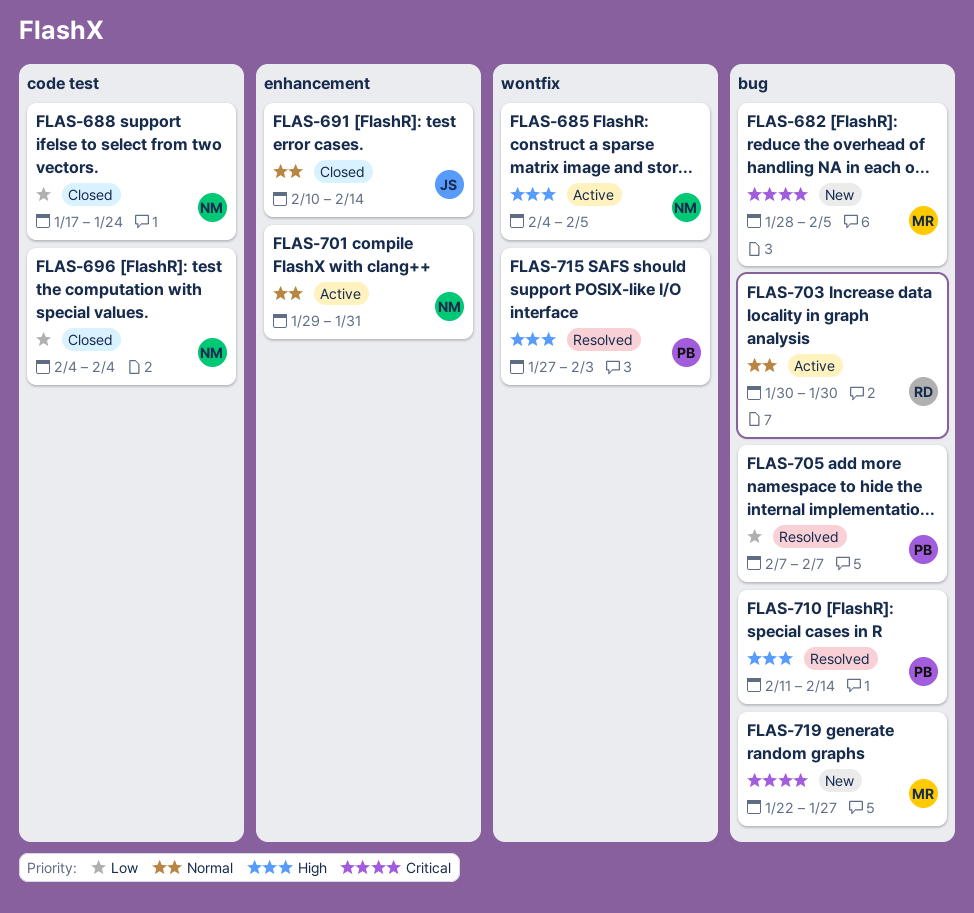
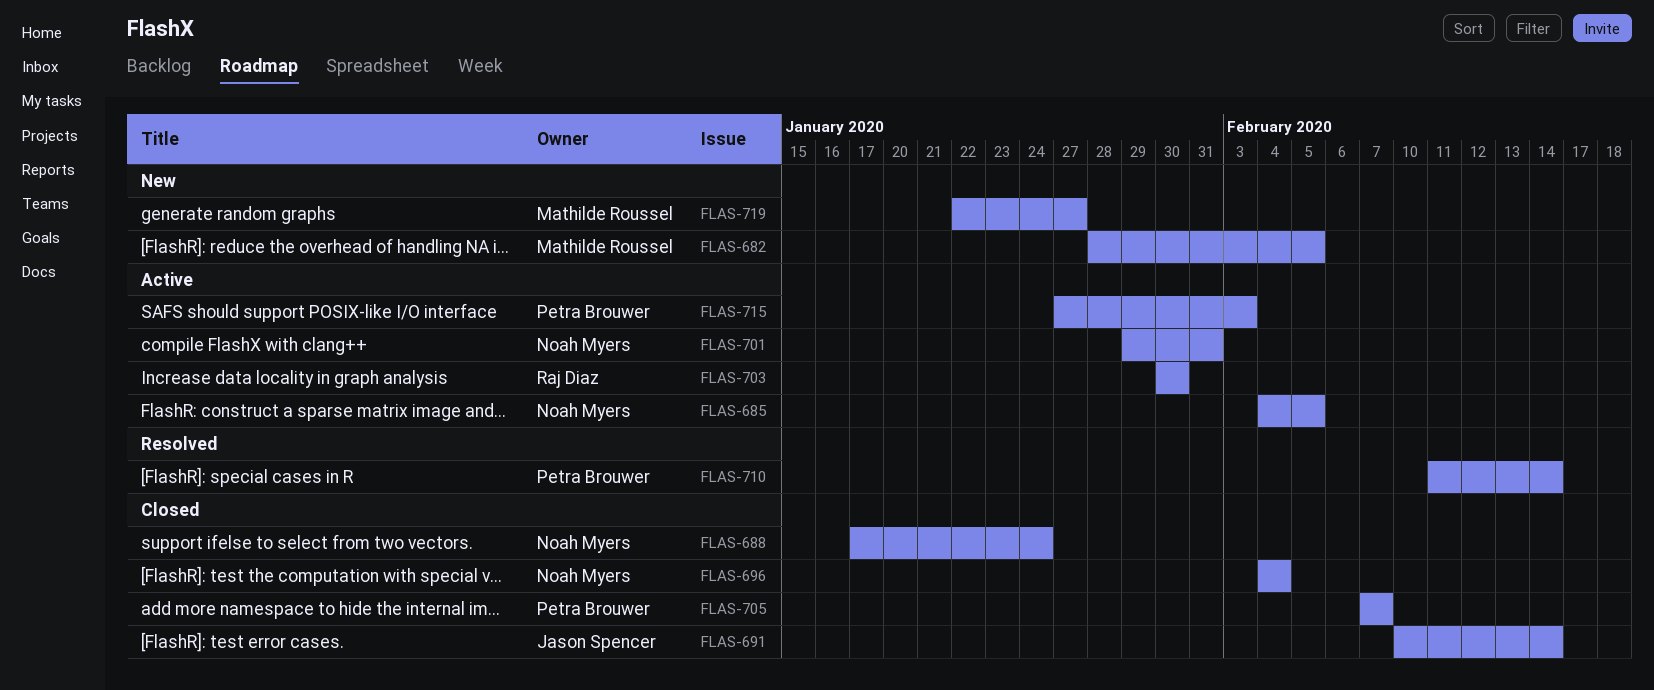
FLAS-705, status: Resolved -> Closed
FLAS-715, status: Resolved -> Active

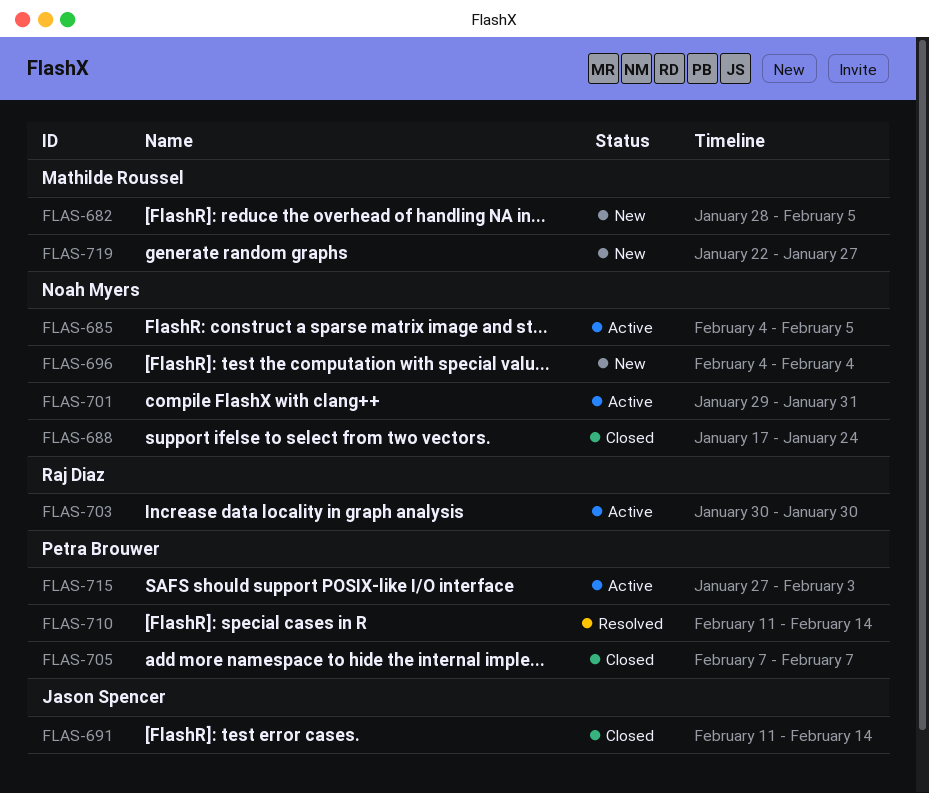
FLAS-691, start: Feb 10 -> Feb 11
FLAS-696, status: Closed -> New

